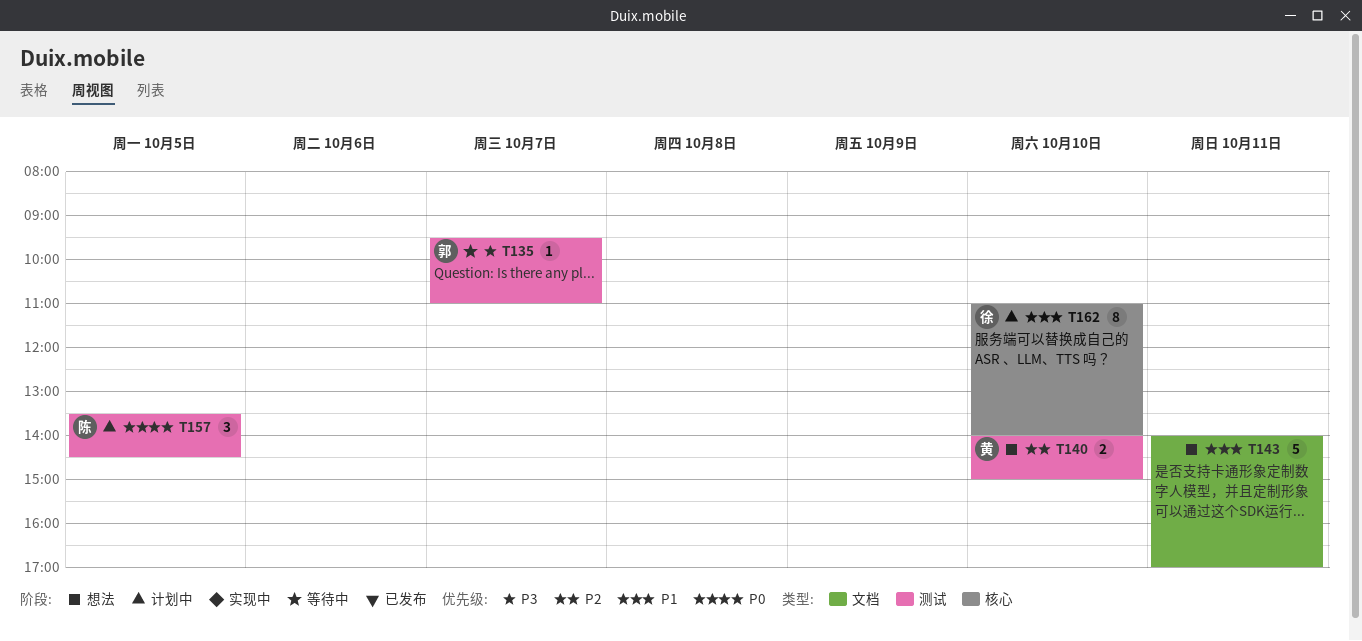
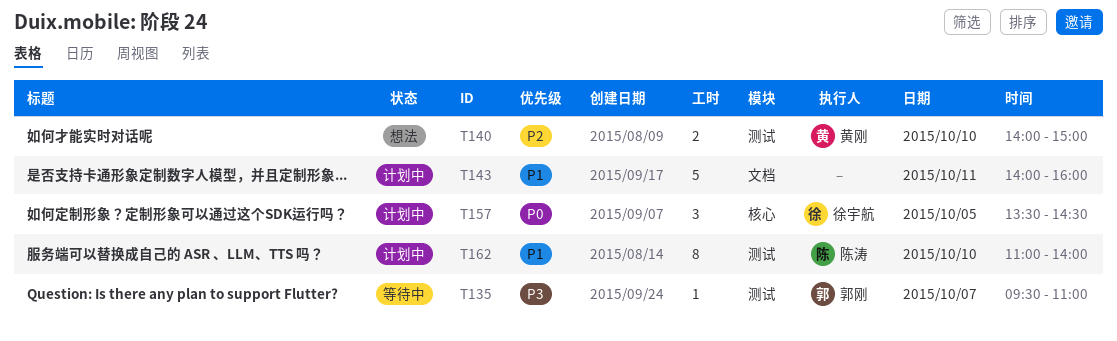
T143, status: 想法 -> 计划中
T143, ends: 17:00 -> 16:00
T157, owner: 陈涛 -> 徐宇航
T157, label: 测试 -> 核心
T162, owner: 徐宇航 -> 陈涛
T162, label: 核心 -> 测试

